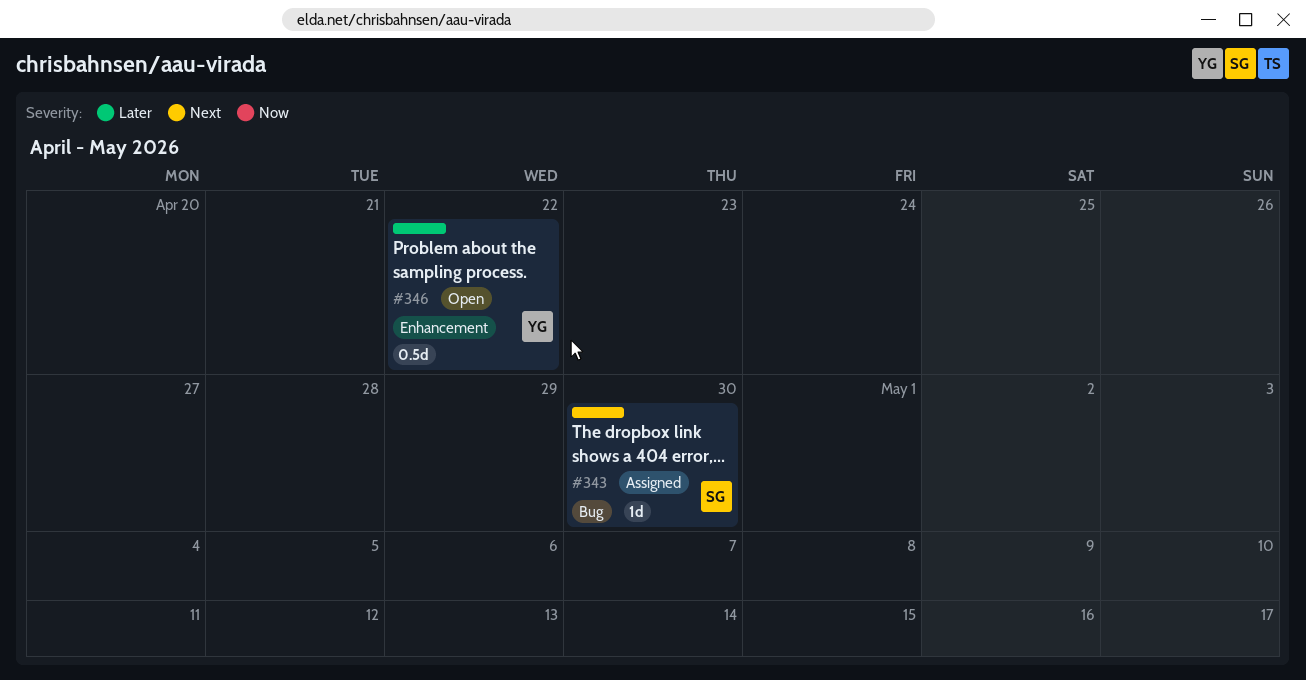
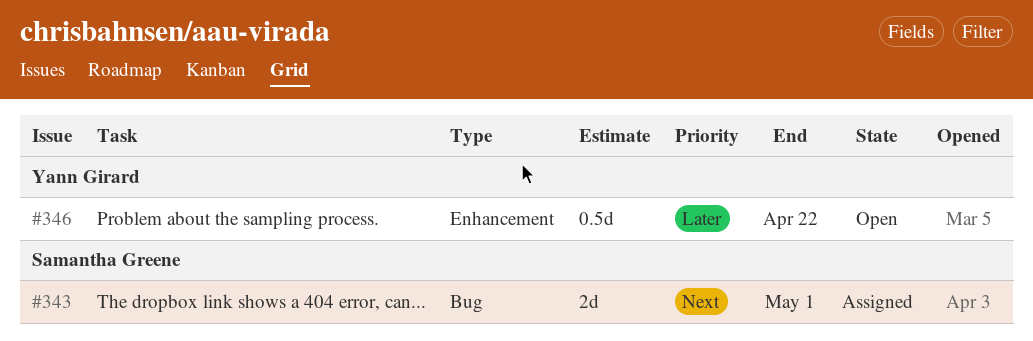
#343, estimate: 1d -> 2d
#343, due: Apr 30 -> May 1

